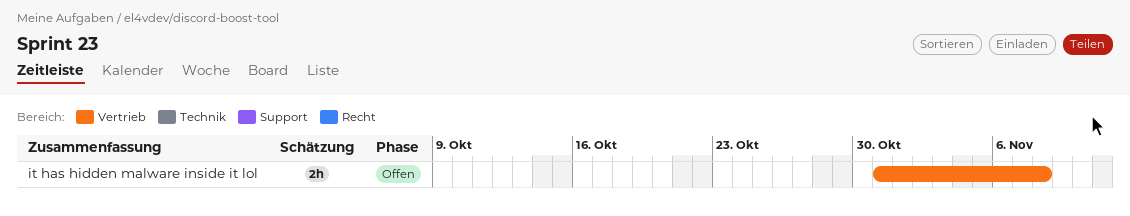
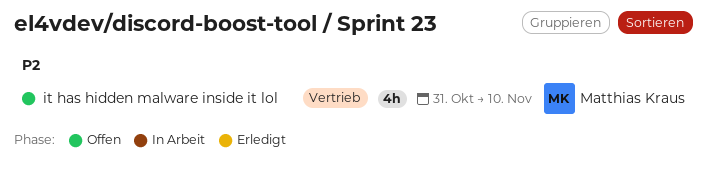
it has hidden malware inside it lol, estimate: 2h -> 4h
it has hidden malware inside it lol, due: Nov 8 -> Nov 10

